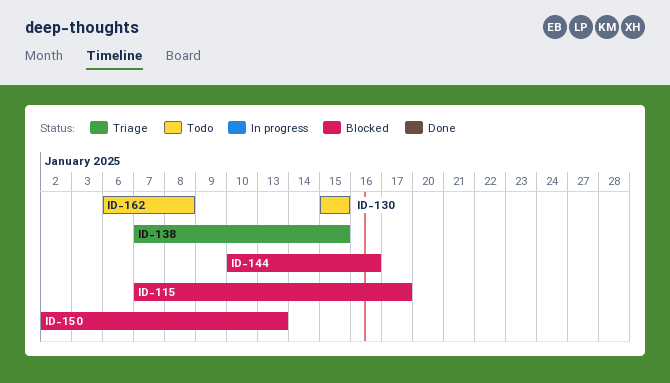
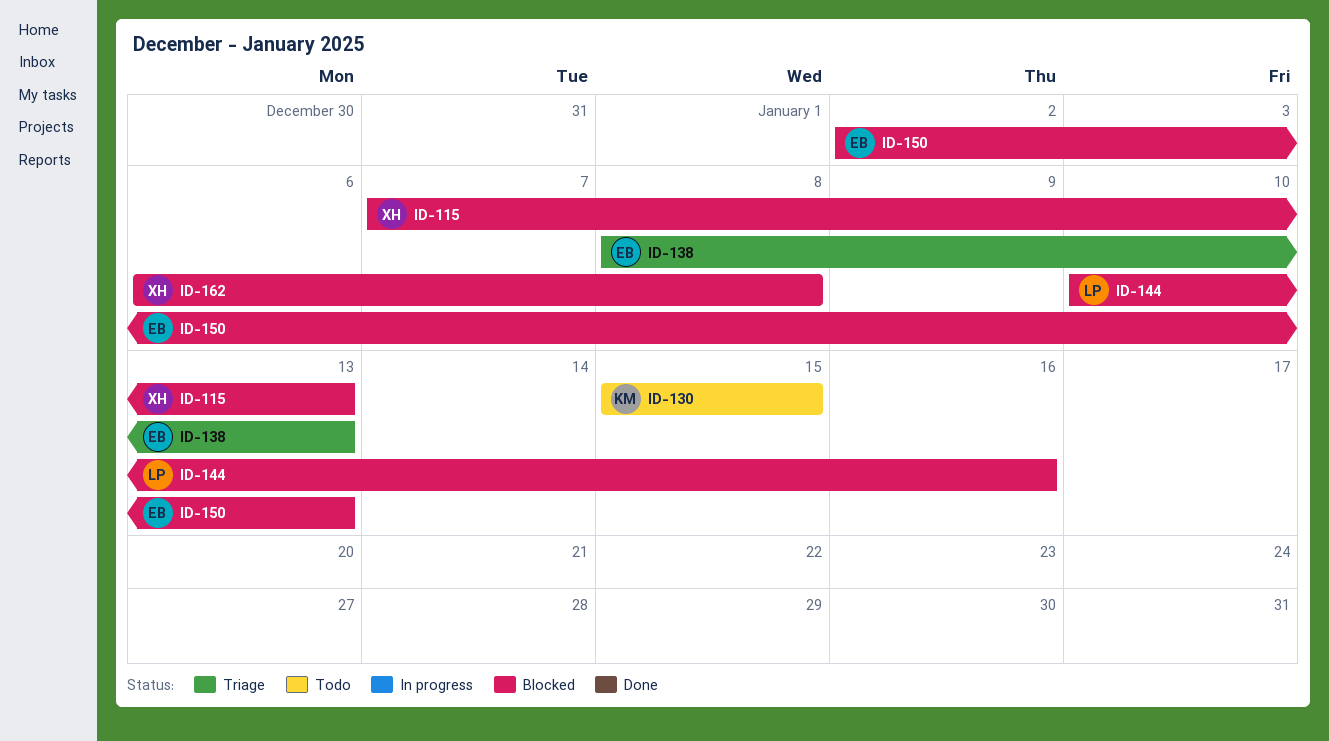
ID-115, due: Jan 17 -> Jan 13
ID-138, start: Jan 7 -> Jan 8
ID-138, due: Jan 15 -> Jan 13
ID-162, status: Todo -> Blocked

